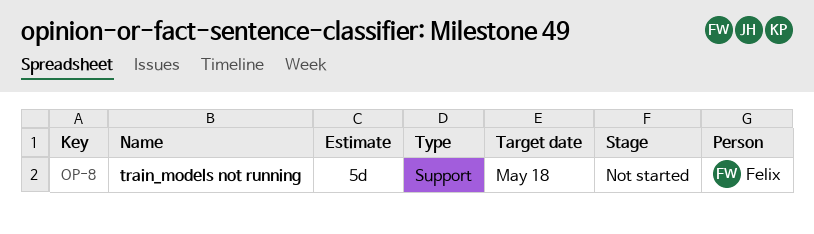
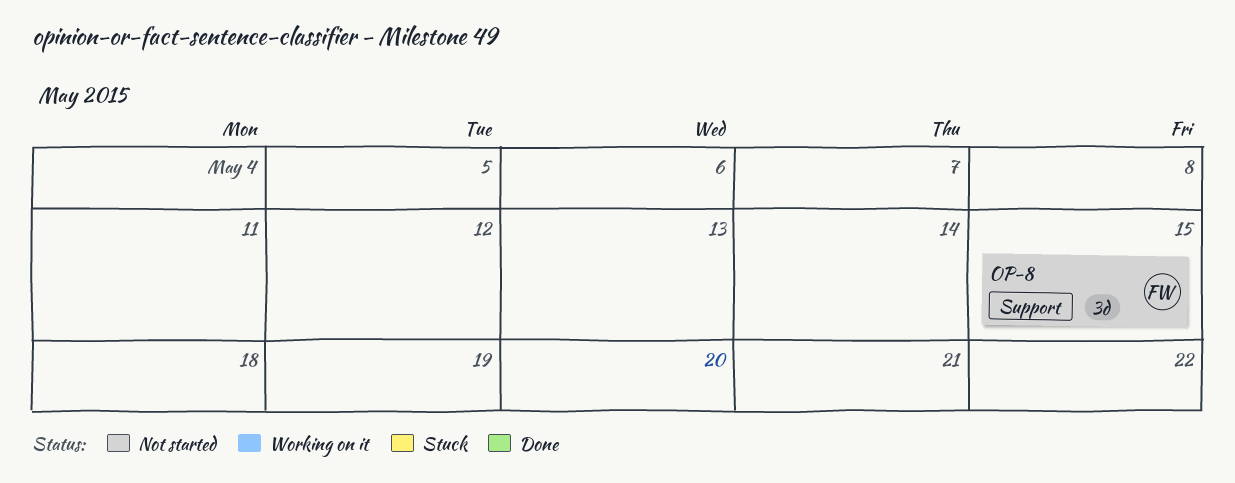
OP-8, estimate: 5d -> 3d
OP-8, due: May 18 -> May 15

